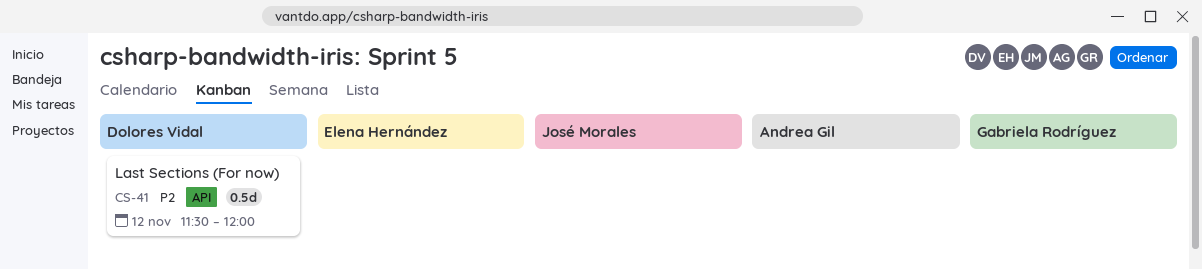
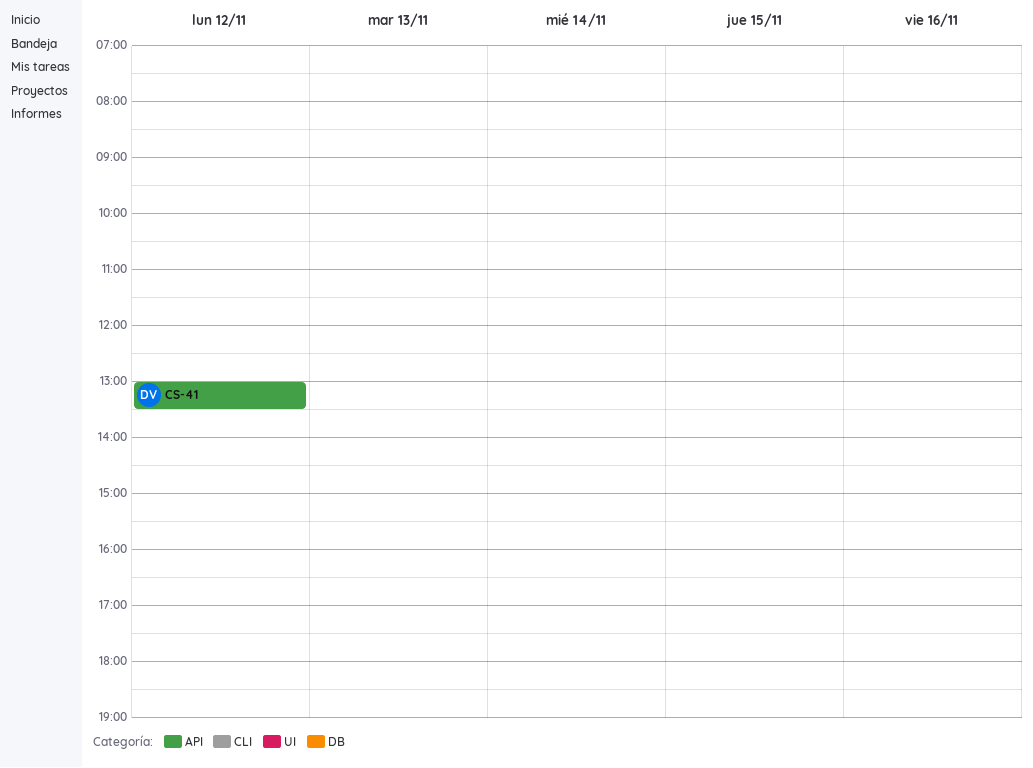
CS-41, begins: 11:30 -> 13:00
CS-41, ends: 12:00 -> 13:30

